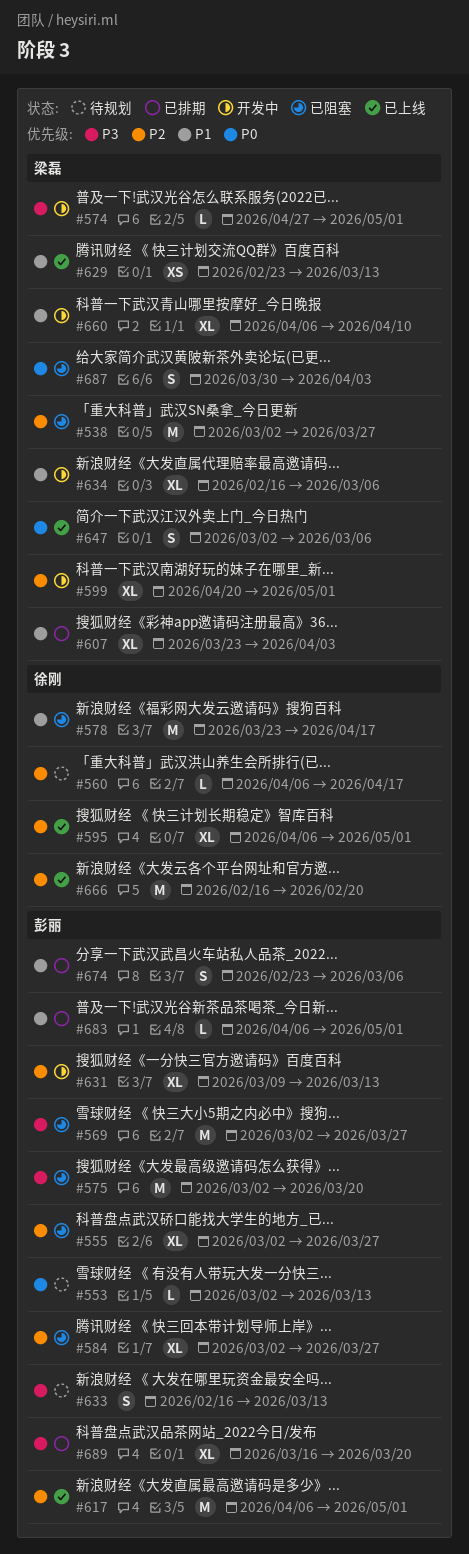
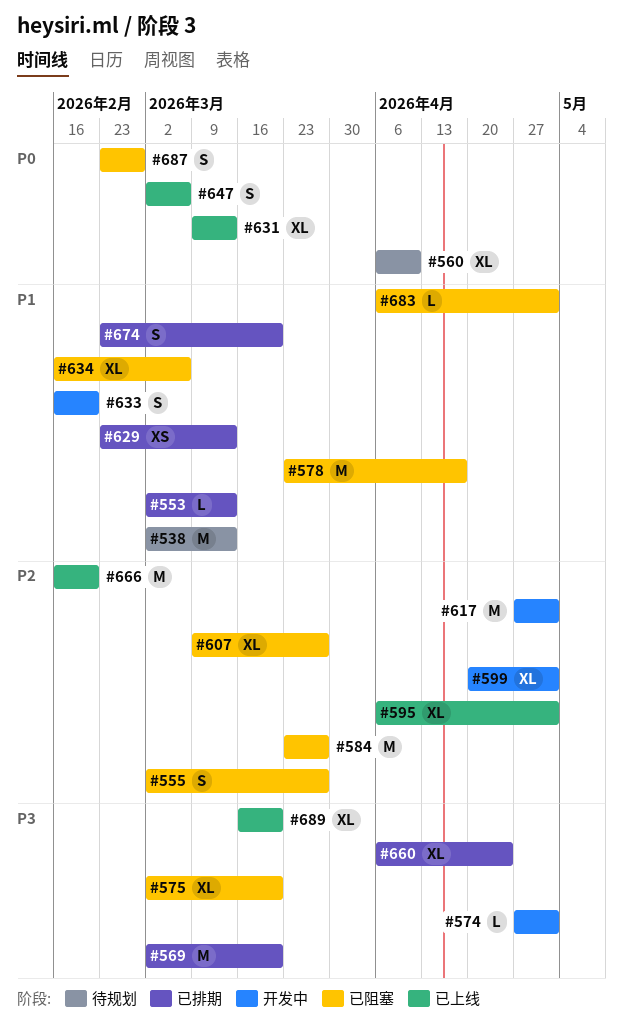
#538, status: 已阻塞 -> 待规划
#538, priority: P2 -> P1
#538, due: Mar 27 -> Mar 13
#553, status: 待规划 -> 已排期
#553, priority: P0 -> P1
#555, estimate: XL -> S
#560, priority: P2 -> P0
#560, estimate: L -> XL
#560, due: Apr 17 -> Apr 10
#569, status: 已阻塞 -> 已排期
#569, due: Mar 27 -> Mar 20
#575, estimate: M -> XL
#584, estimate: XL -> M
#584, start: Mar 2 -> Mar 23
#607, status: 已排期 -> 已阻塞
#607, priority: P1 -> P2
#607, start: Mar 23 -> Mar 9
#607, due: Apr 3 -> Mar 27
#617, status: 已上线 -> 开发中
#617, start: Apr 6 -> Apr 27
#629, status: 已上线 -> 已排期
#631, status: 开发中 -> 已上线
#631, priority: P2 -> P0
#633, status: 待规划 -> 开发中
#633, priority: P3 -> P1
#633, due: Mar 13 -> Feb 20
#634, status: 开发中 -> 已阻塞
#660, status: 开发中 -> 已排期
#660, priority: P1 -> P3
#660, due: Apr 10 -> Apr 24
#674, due: Mar 6 -> Mar 20
#683, status: 已排期 -> 已阻塞
#687, start: Mar 30 -> Feb 23
#687, due: Apr 3 -> Feb 27
#689, status: 已排期 -> 已上线

